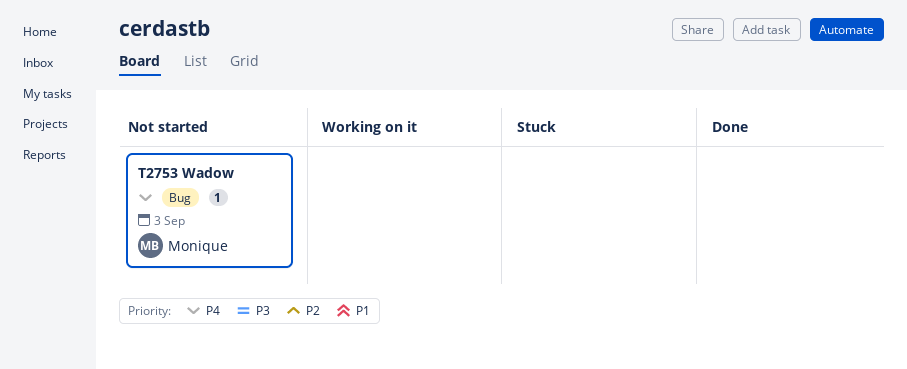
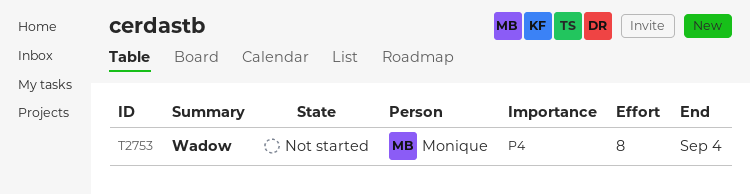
T2753, estimate: 1 -> 8
T2753, due: Sep 3 -> Sep 4

